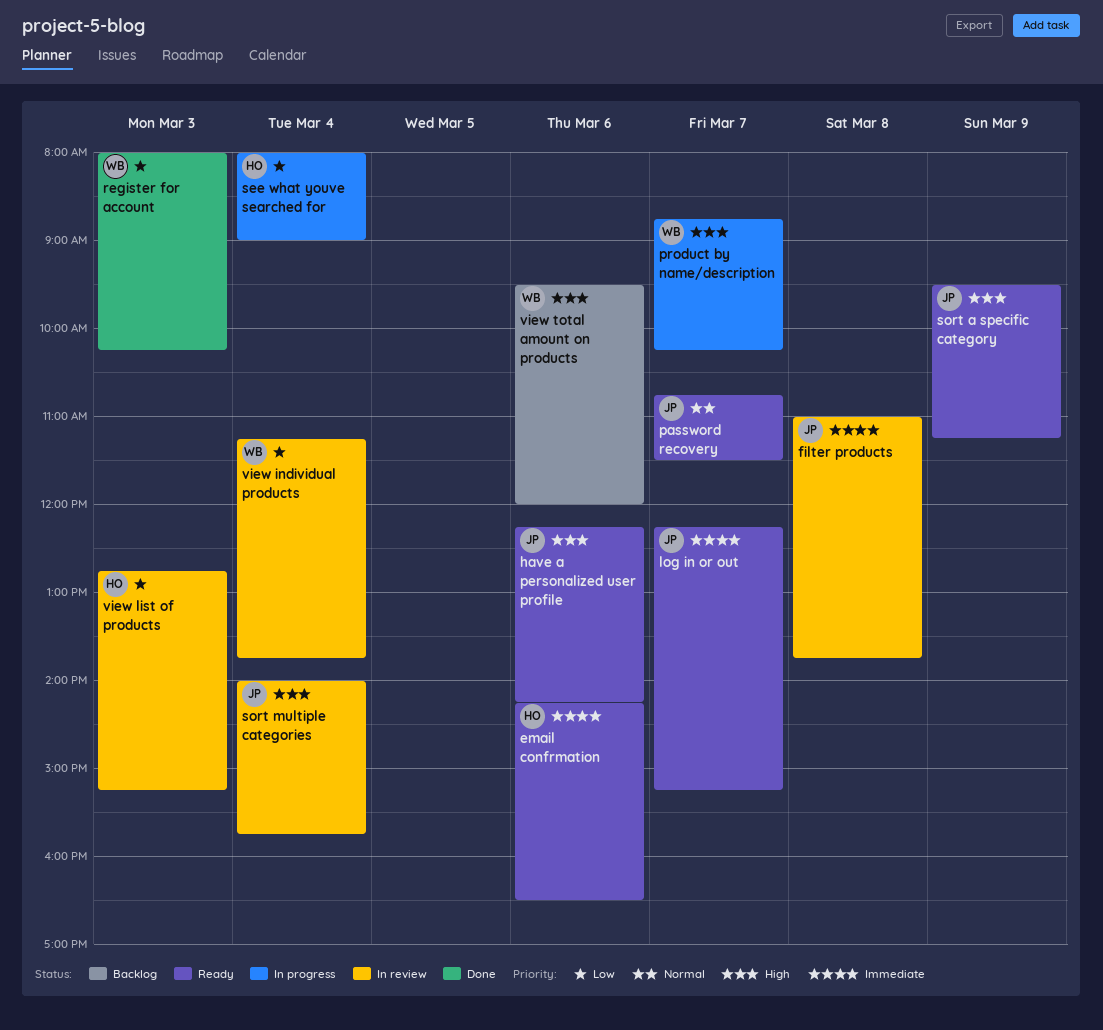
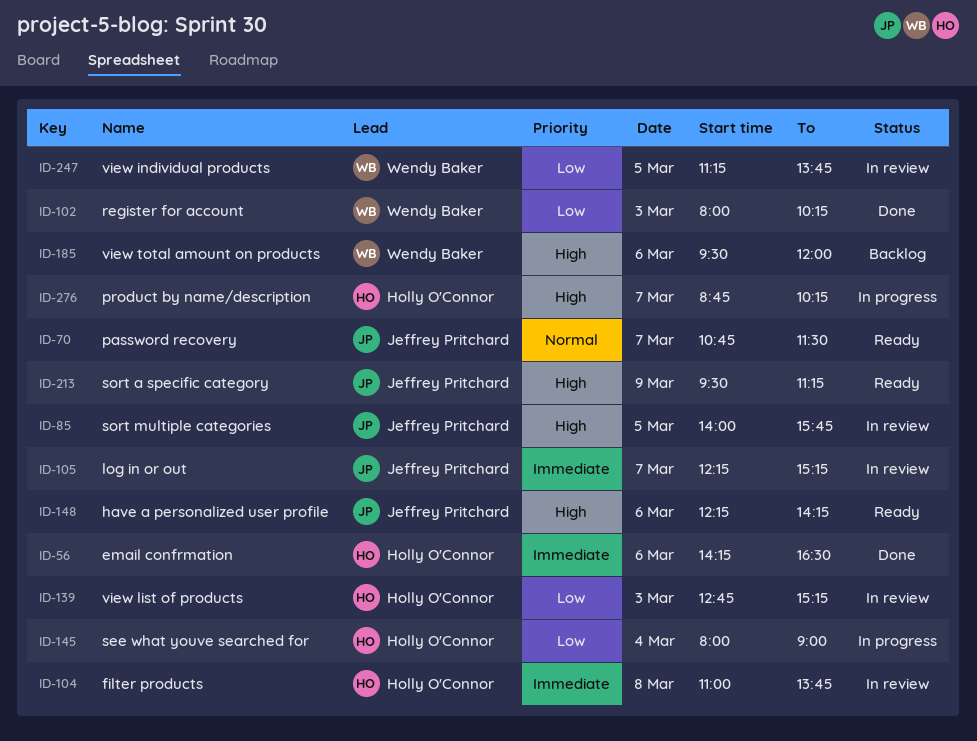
email confrmation, status: Ready -> Done
filter products, owner: Jeffrey Pritchard -> Holly O'Connor
log in or out, status: Ready -> In review
product by name/description, owner: Wendy Baker -> Holly O'Connor
sort multiple categories, day: Mar 4 -> Mar 5
view individual products, day: Mar 4 -> Mar 5

